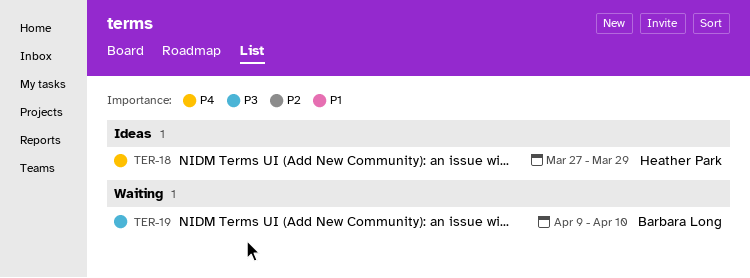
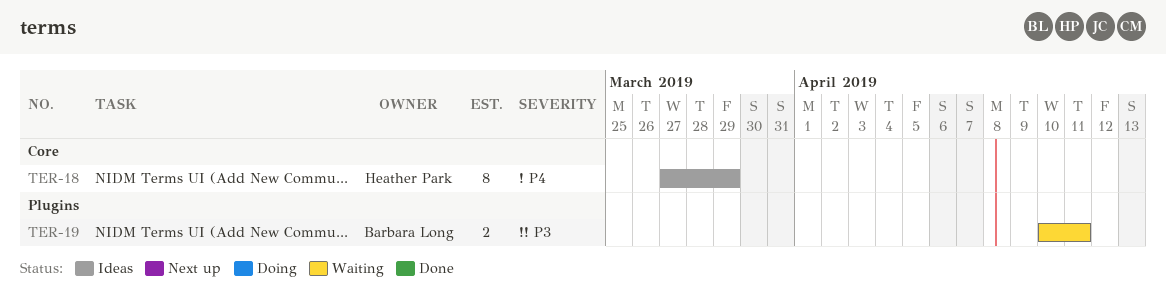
TER-19, start: Apr 9 -> Apr 10
TER-19, due: Apr 10 -> Apr 11

